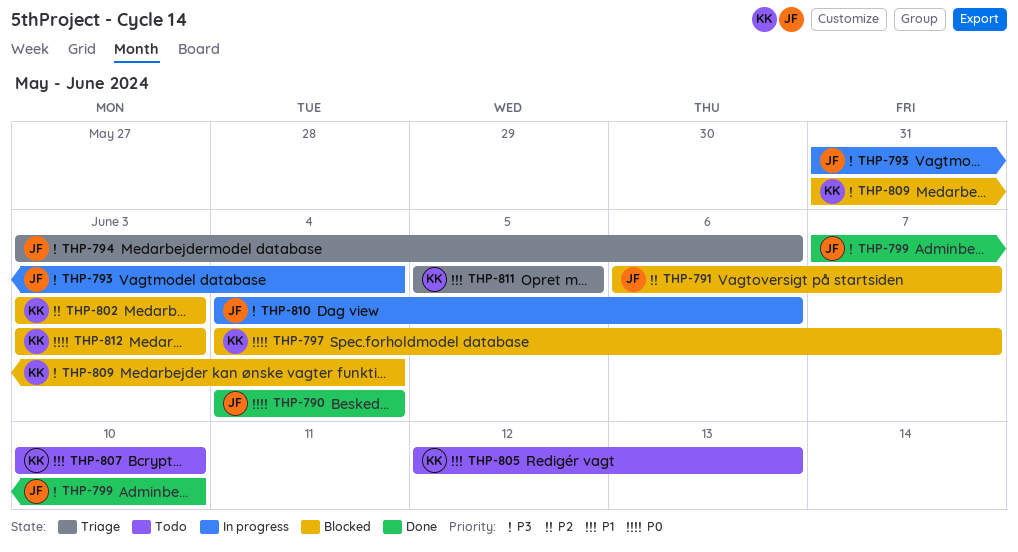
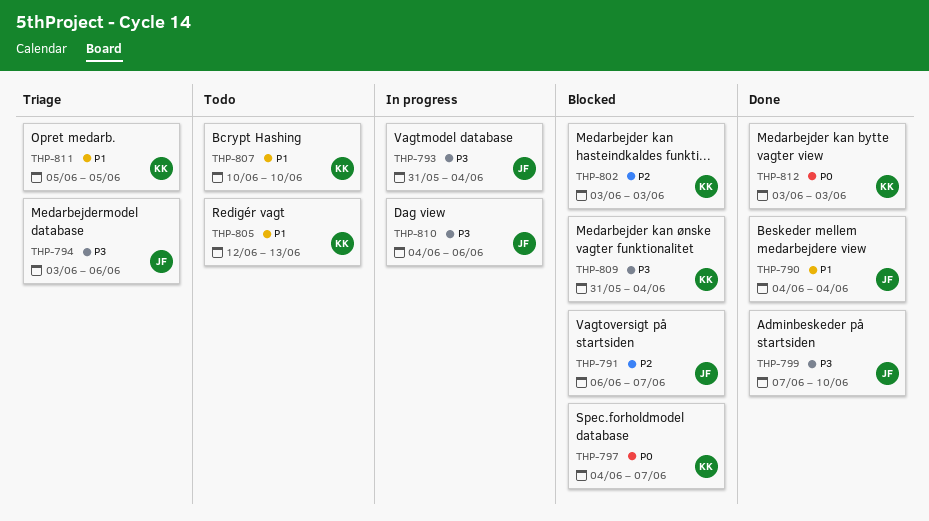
THP-790, priority: P0 -> P1
THP-812, status: Blocked -> Done

